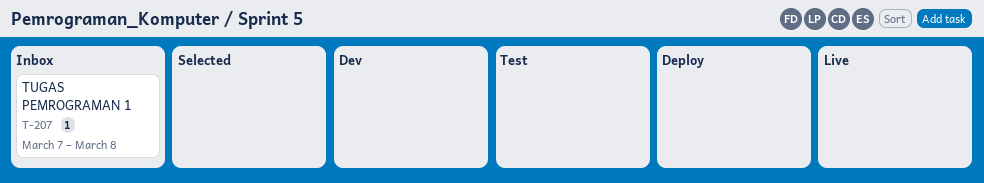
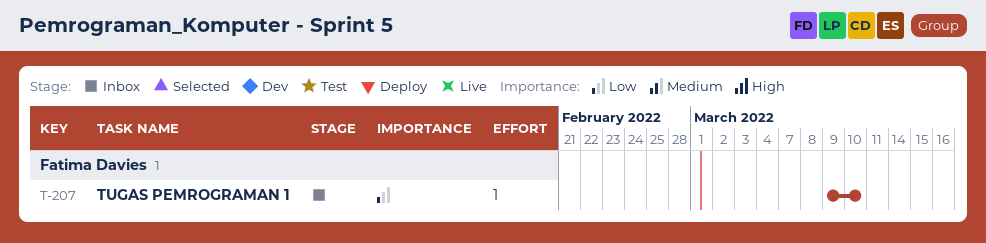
T-207, start: Mar 7 -> Mar 9
T-207, due: Mar 8 -> Mar 10

